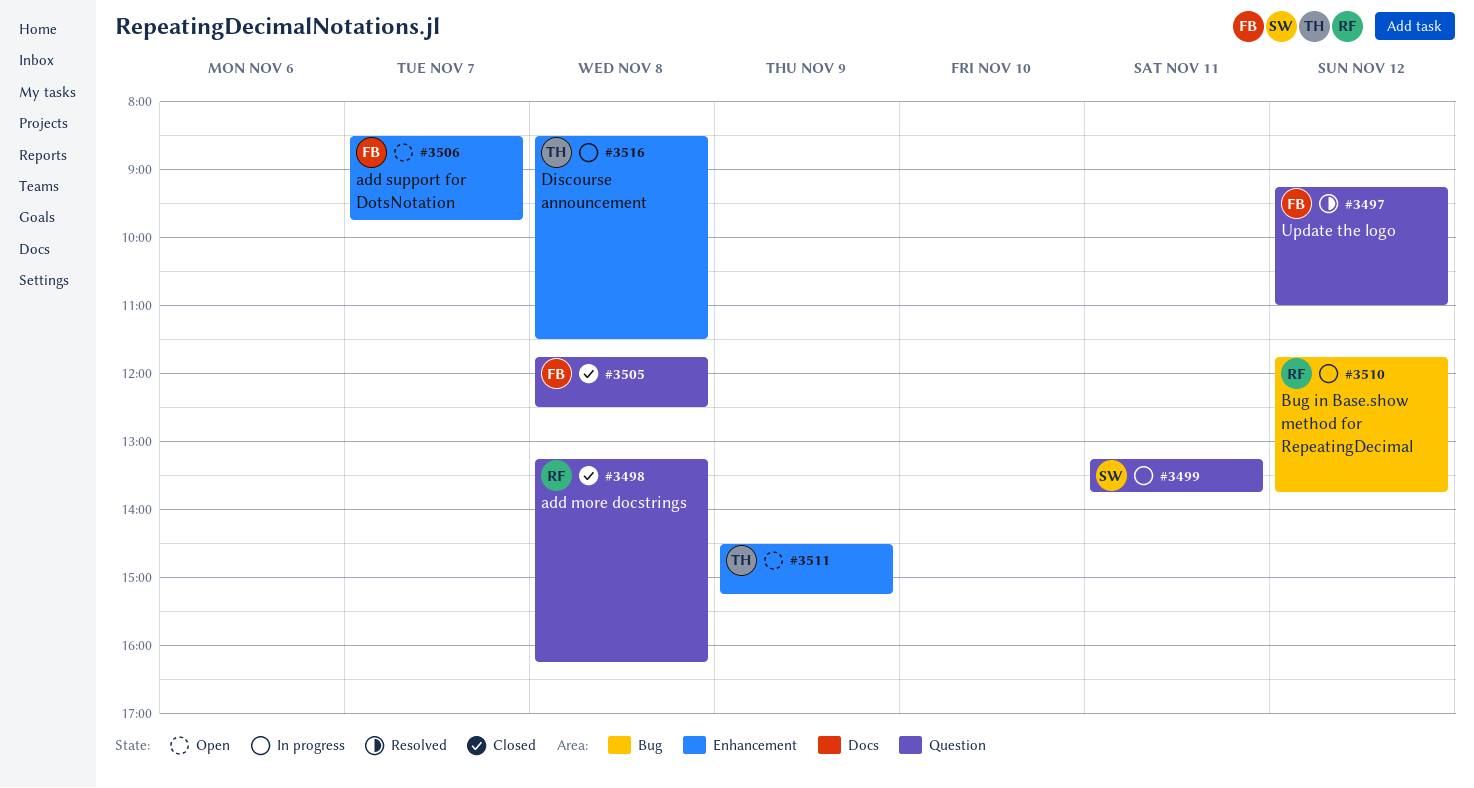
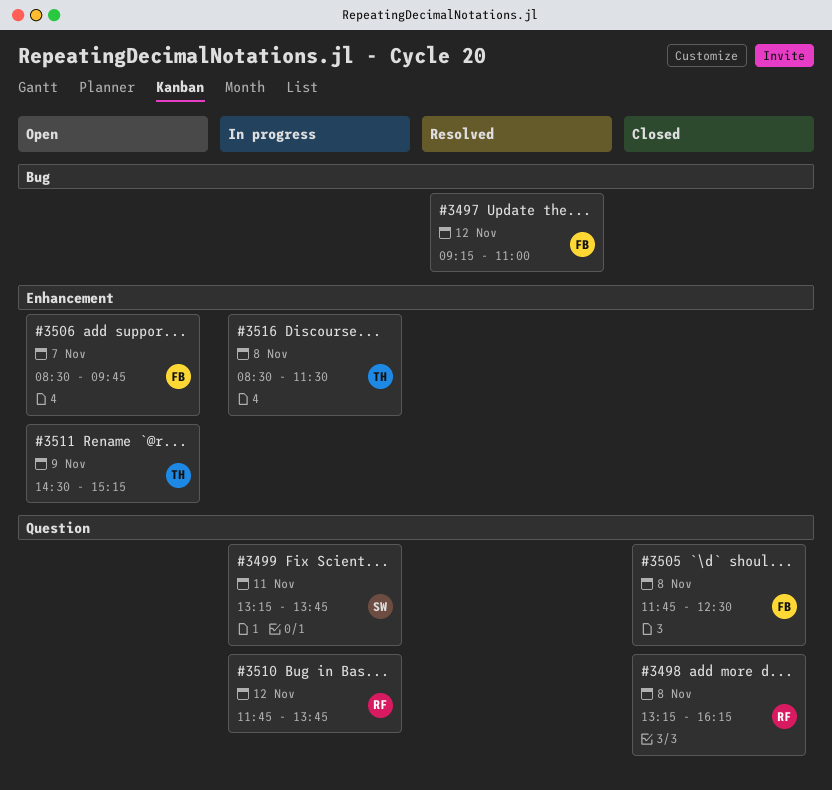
#3497, label: Question -> Bug
#3510, label: Bug -> Question

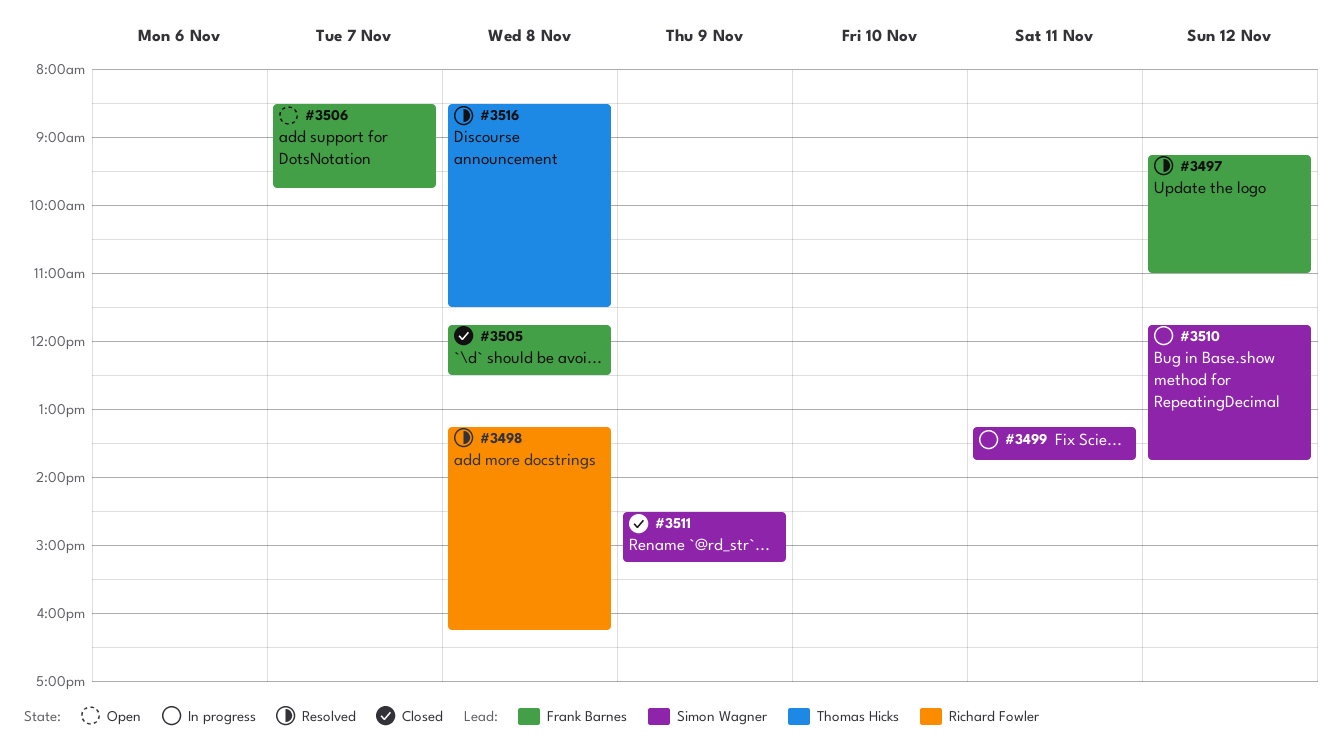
#3498, status: Closed -> Resolved
#3510, owner: Richard Fowler -> Simon Wagner
#3511, status: Open -> Closed
#3511, owner: Thomas Hicks -> Simon Wagner
#3516, status: In progress -> Resolved

